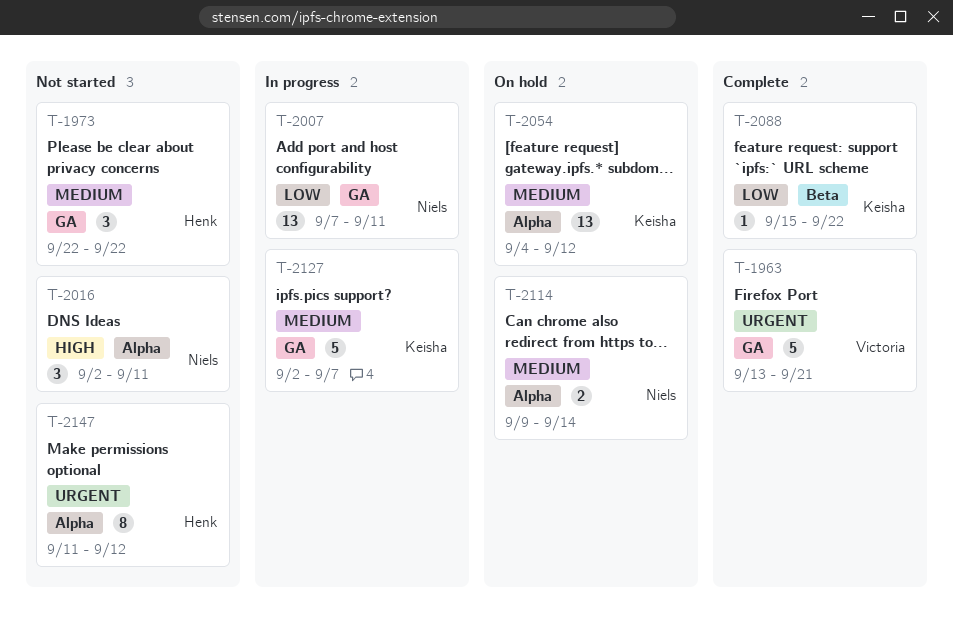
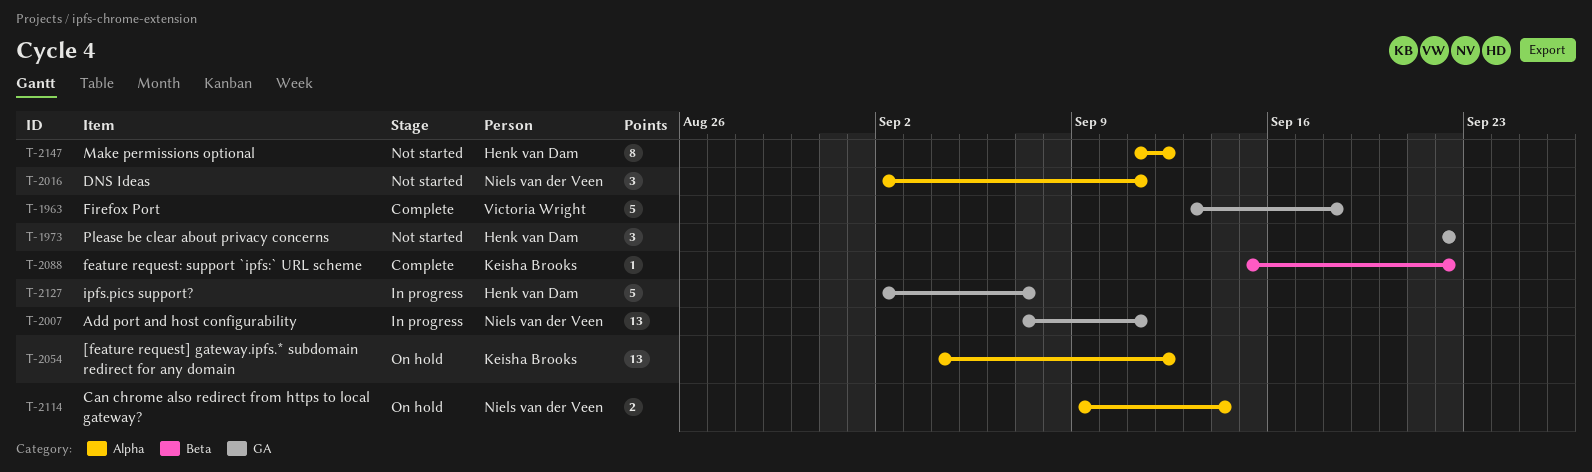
T-1963, due: Sep 21 -> Sep 18
T-2127, owner: Keisha Brooks -> Henk van Dam

